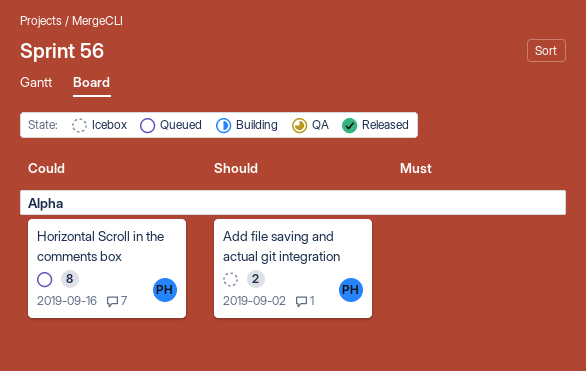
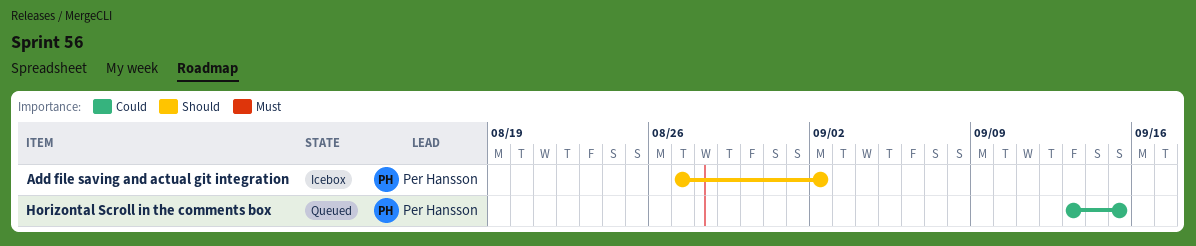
Horizontal Scroll in the comments box, due: Sep 16 -> Sep 15

